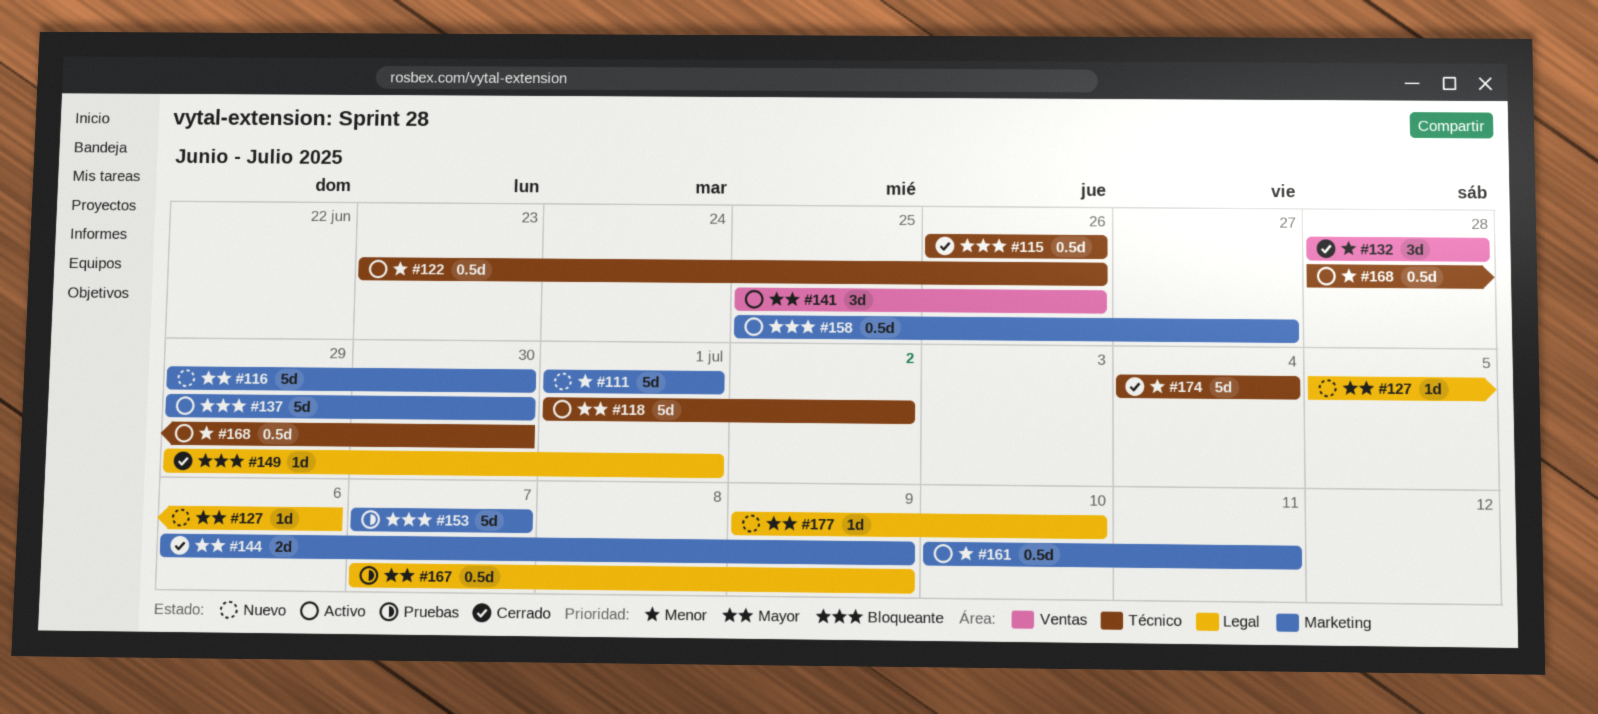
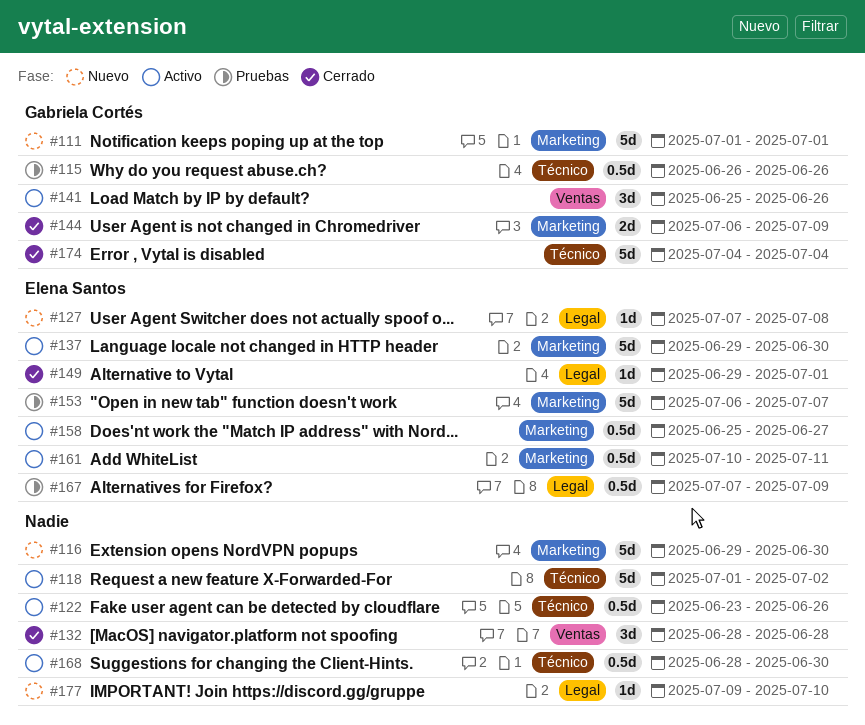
#115, status: Cerrado -> Pruebas
#127, start: Jul 5 -> Jul 7
#127, due: Jul 6 -> Jul 8
#153, start: Jul 7 -> Jul 6

